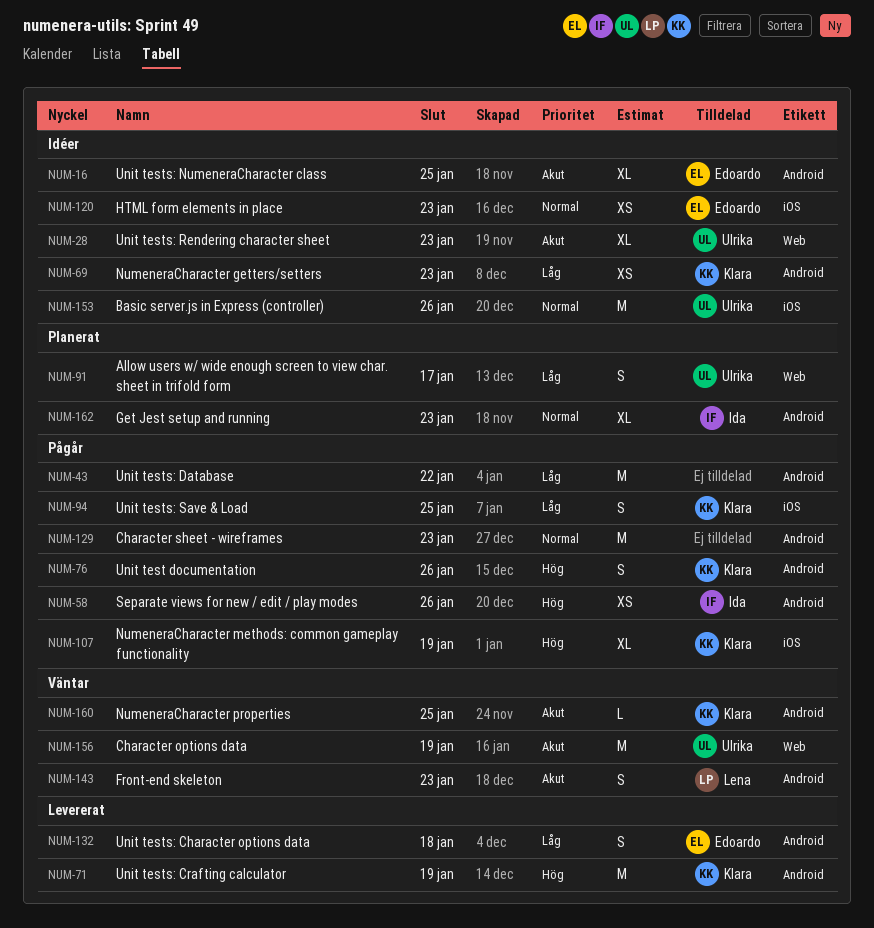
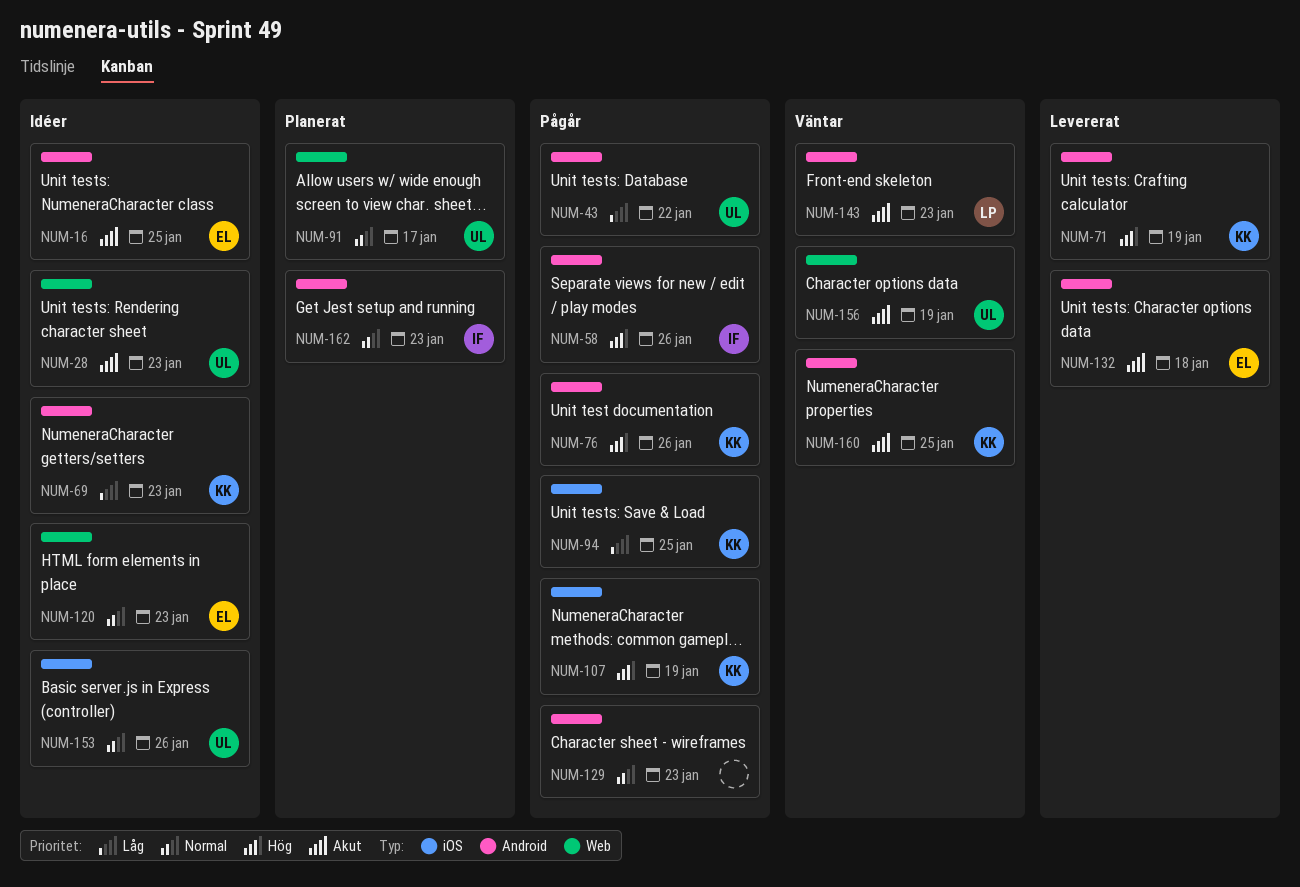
NUM-43, owner: none -> Ulrika
NUM-91, priority: Låg -> Normal
NUM-120, label: iOS -> Web
NUM-132, priority: Låg -> Akut

